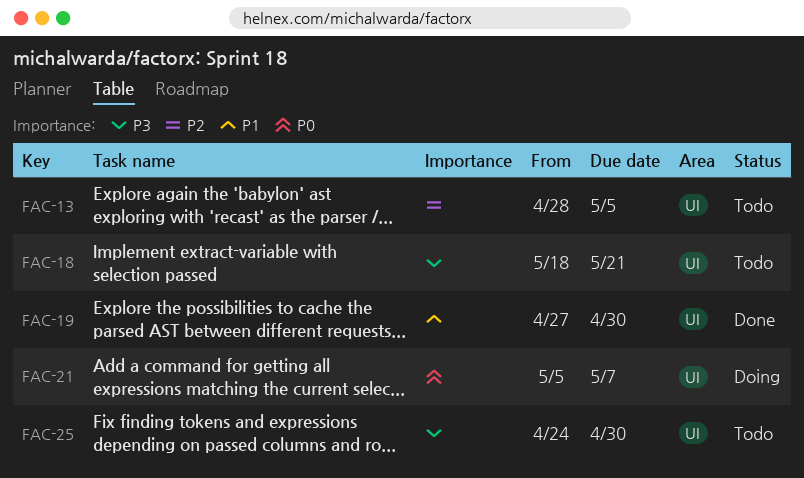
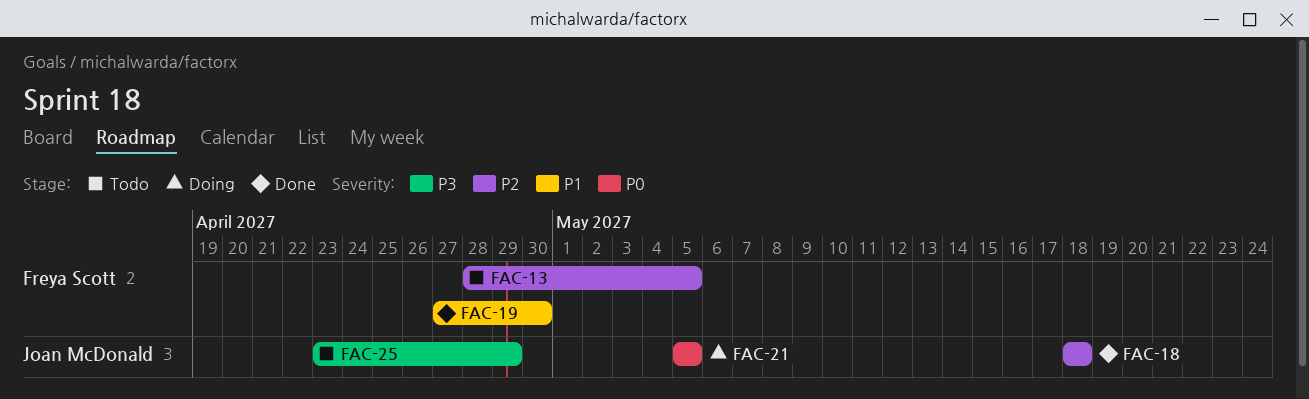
FAC-18, status: Todo -> Done
FAC-18, priority: P3 -> P2
FAC-18, due: May 21 -> May 18
FAC-21, due: May 7 -> May 5
FAC-25, start: Apr 24 -> Apr 23
FAC-25, due: Apr 30 -> Apr 29

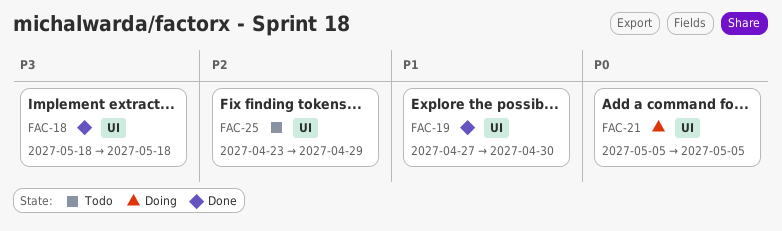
FAC-13: present -> none
FAC-18, priority: P2 -> P3
FAC-25, priority: P3 -> P2

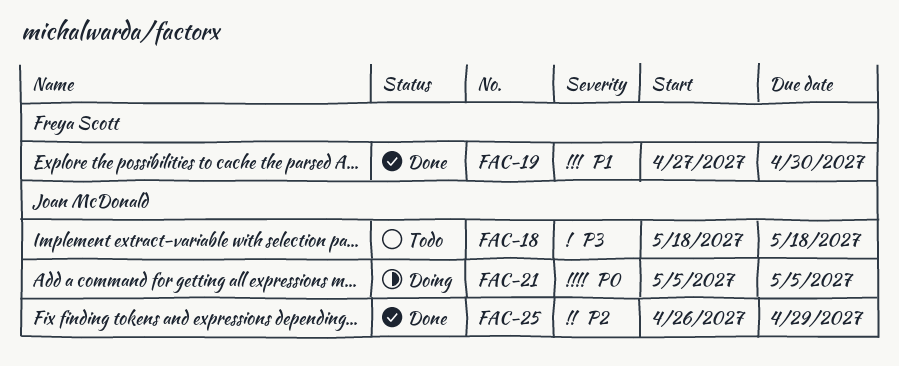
FAC-18, status: Done -> Todo
FAC-25, status: Todo -> Done
FAC-25, start: Apr 23 -> Apr 26

